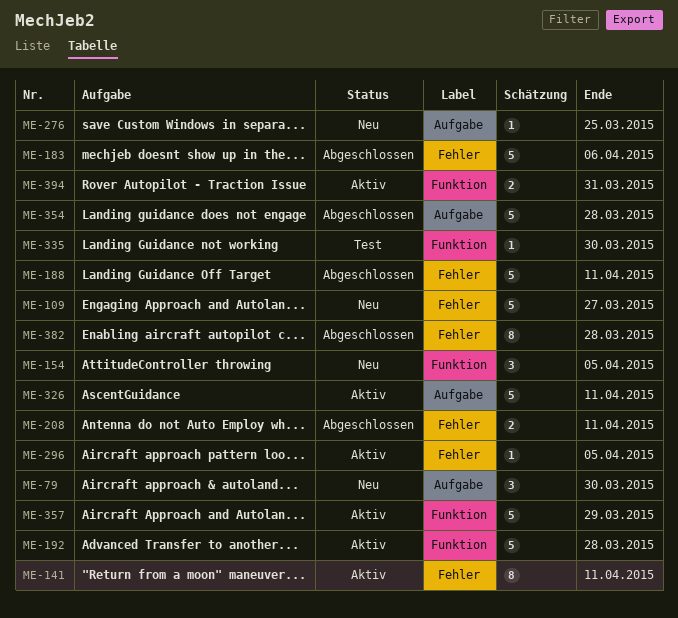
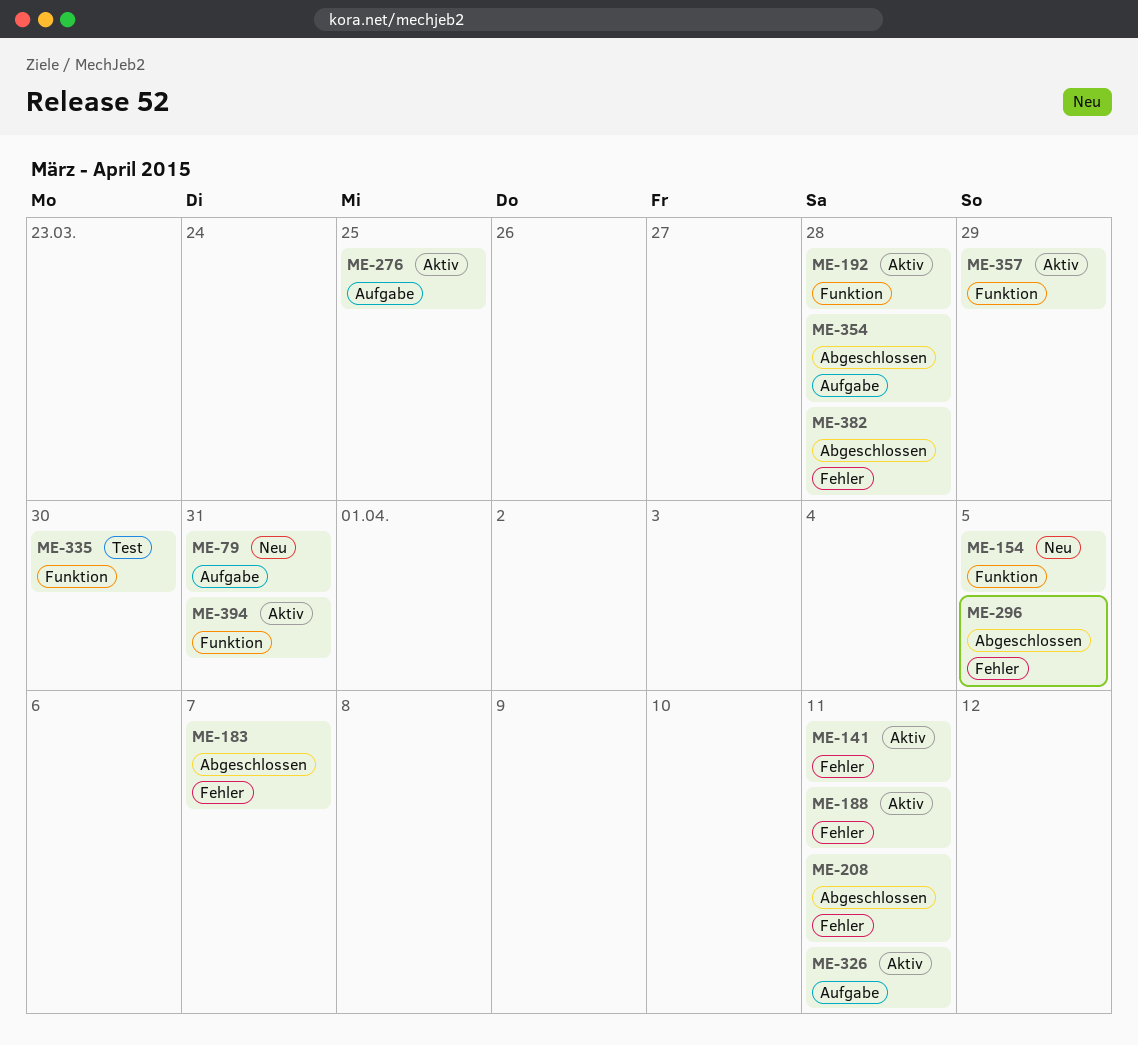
ME-79, due: Mar 30 -> Mar 31
ME-109: present -> none
ME-183, due: Apr 6 -> Apr 7
ME-188, status: Abgeschlossen -> Aktiv
ME-276, status: Neu -> Aktiv
ME-296, status: Aktiv -> Abgeschlossen

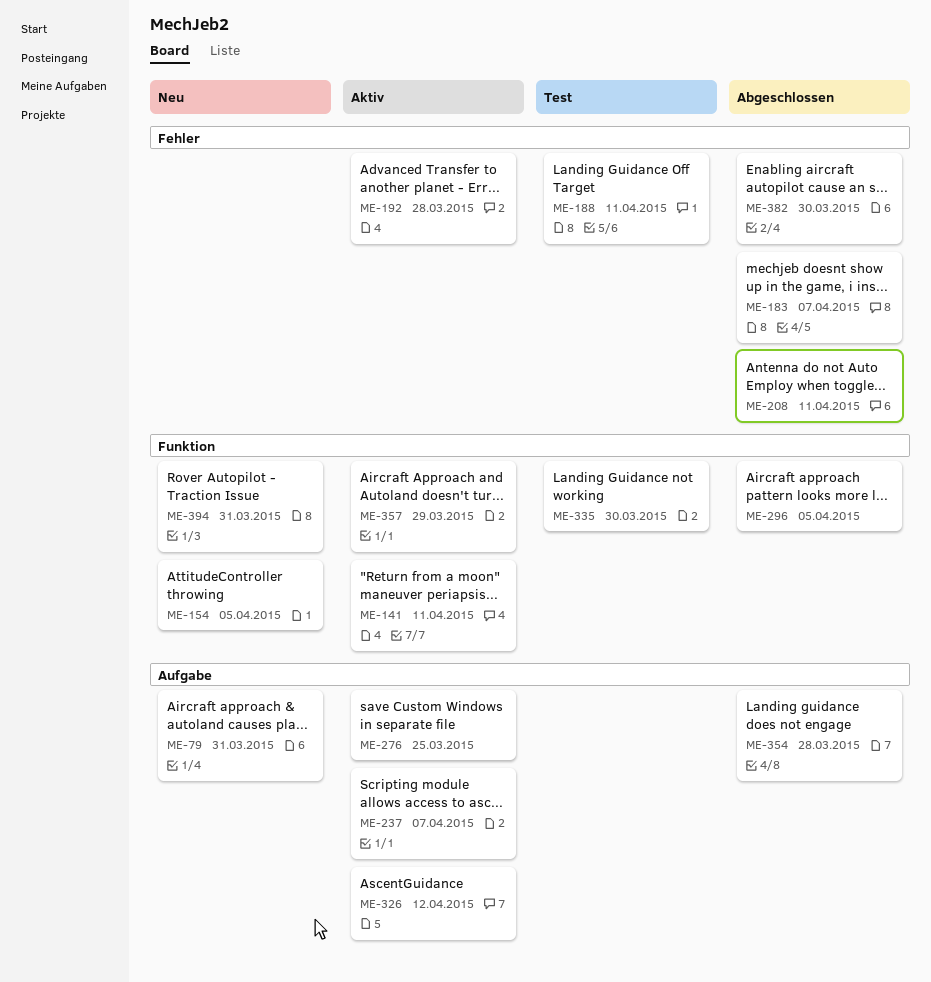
ME-141, label: Fehler -> Funktion
ME-188, status: Aktiv -> Test
ME-192, label: Funktion -> Fehler
ME-237: none -> present
ME-296, label: Fehler -> Funktion
ME-326, due: Apr 11 -> Apr 12
ME-382, due: Mar 28 -> Mar 30
ME-394, status: Aktiv -> Neu

